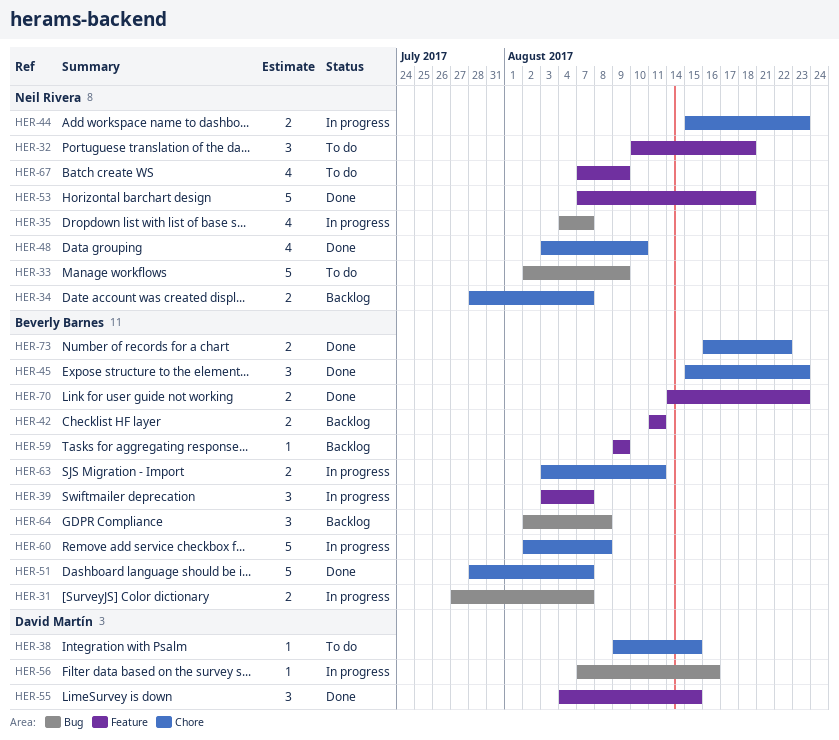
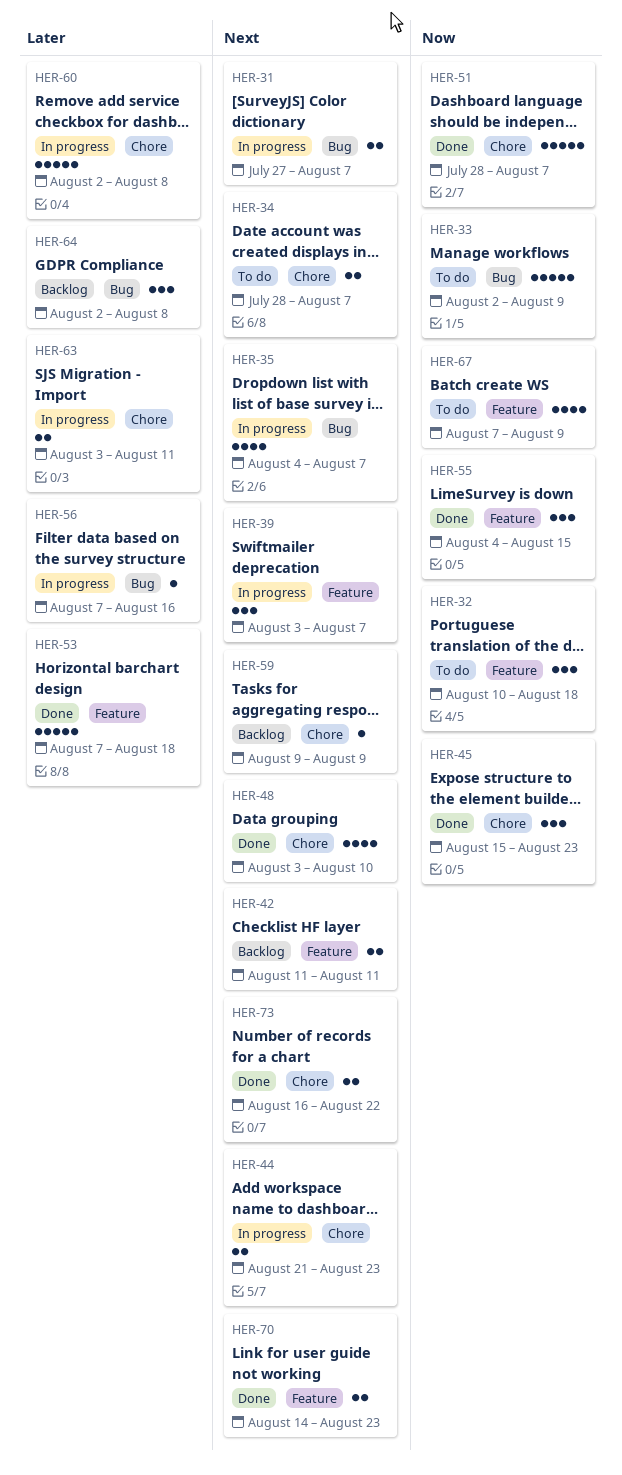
HER-34, status: Backlog -> To do
HER-38: present -> none
HER-44, start: Aug 15 -> Aug 21
HER-59, label: Feature -> Chore

